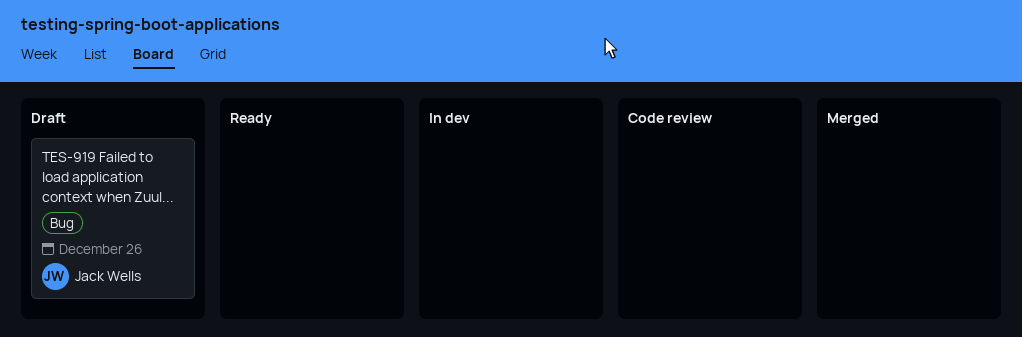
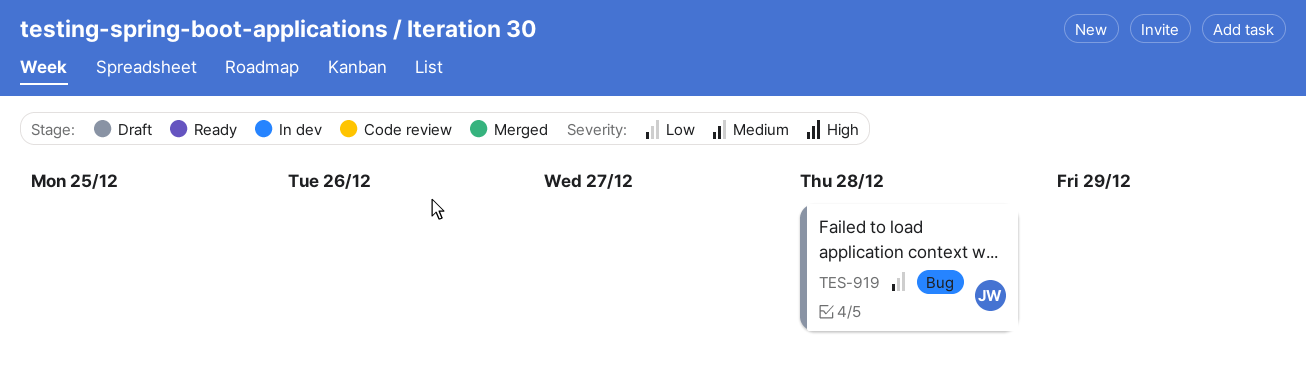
TES-919, due: Dec 26 -> Dec 28

